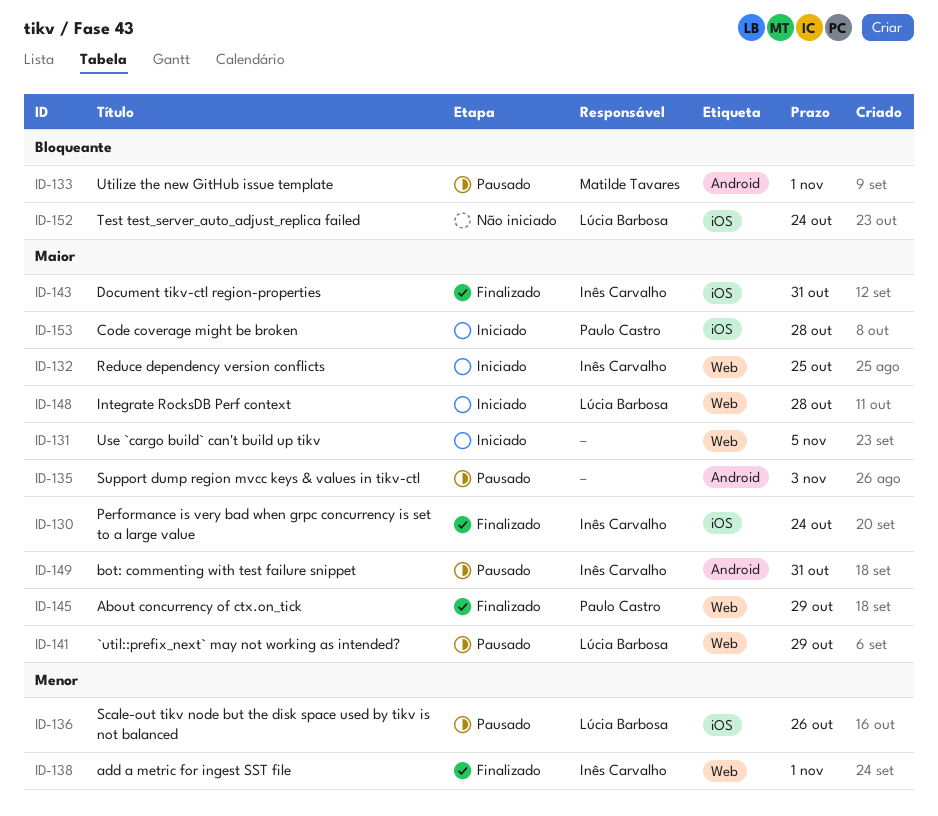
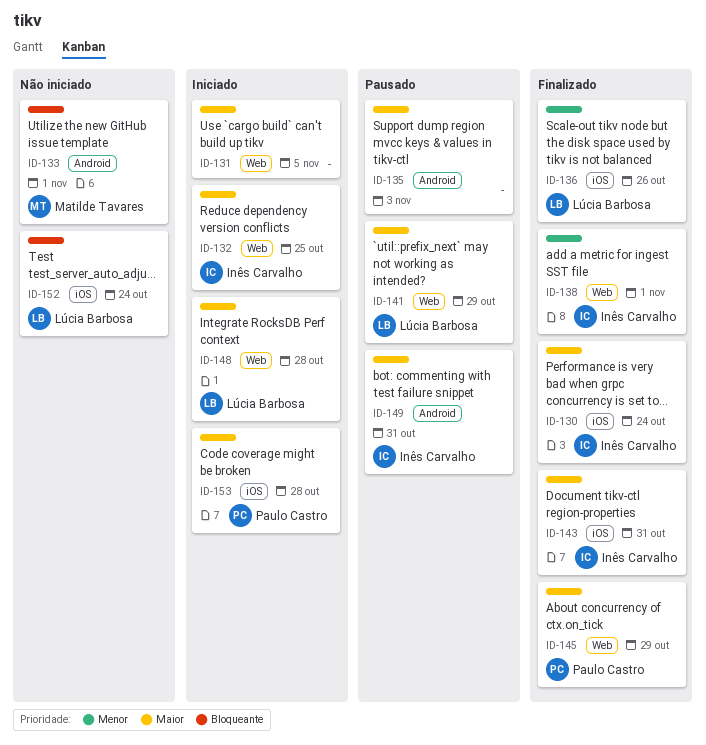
ID-133, status: Pausado -> Não iniciado
ID-136, status: Pausado -> Finalizado

